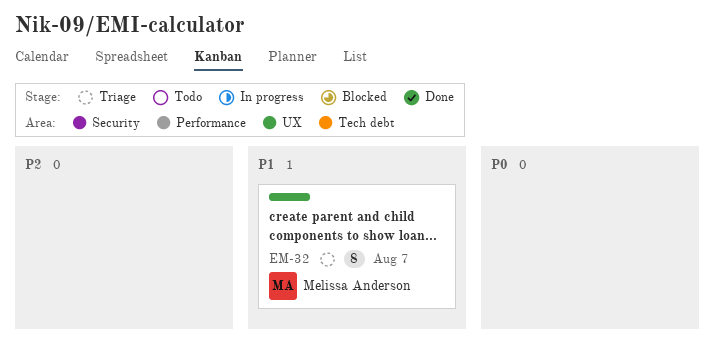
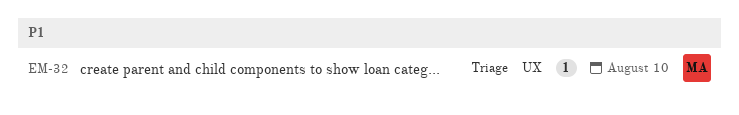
EM-32, estimate: 8 -> 1
EM-32, due: Aug 7 -> Aug 10

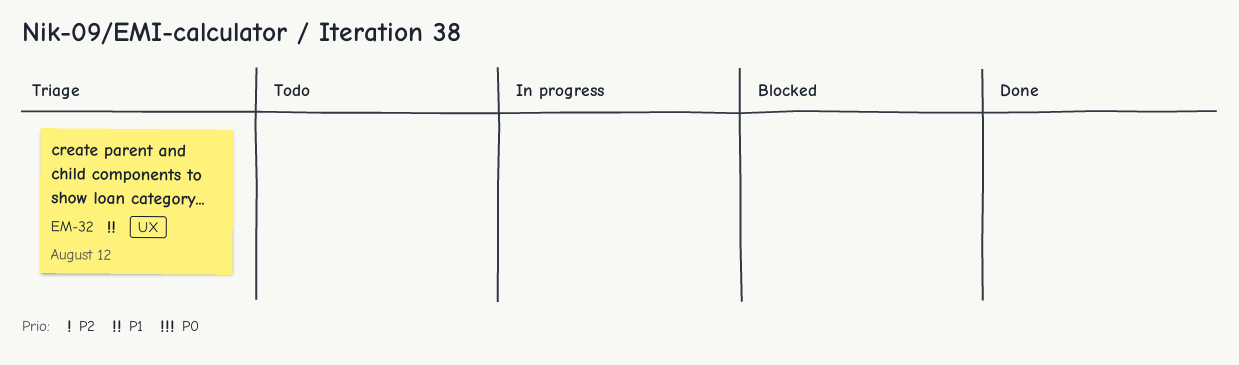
EM-32, due: Aug 10 -> Aug 12

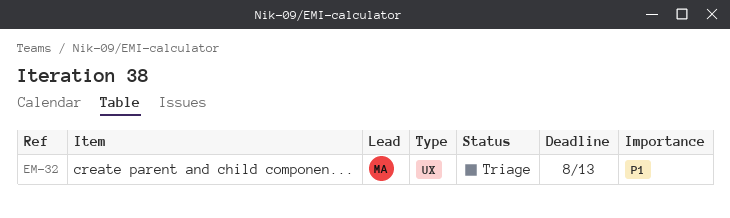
EM-32, due: Aug 12 -> Aug 13

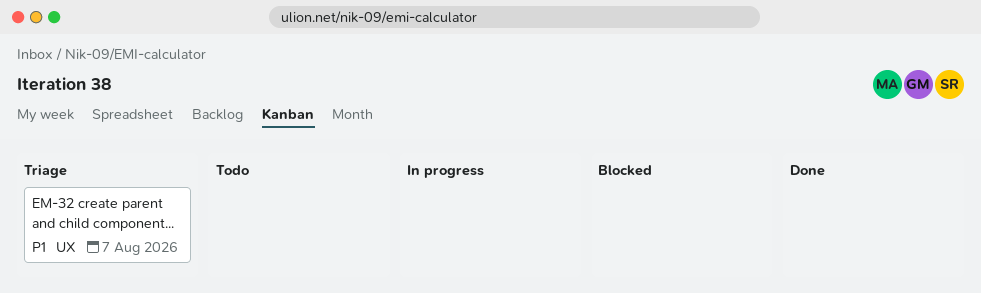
EM-32, due: Aug 13 -> Aug 7

